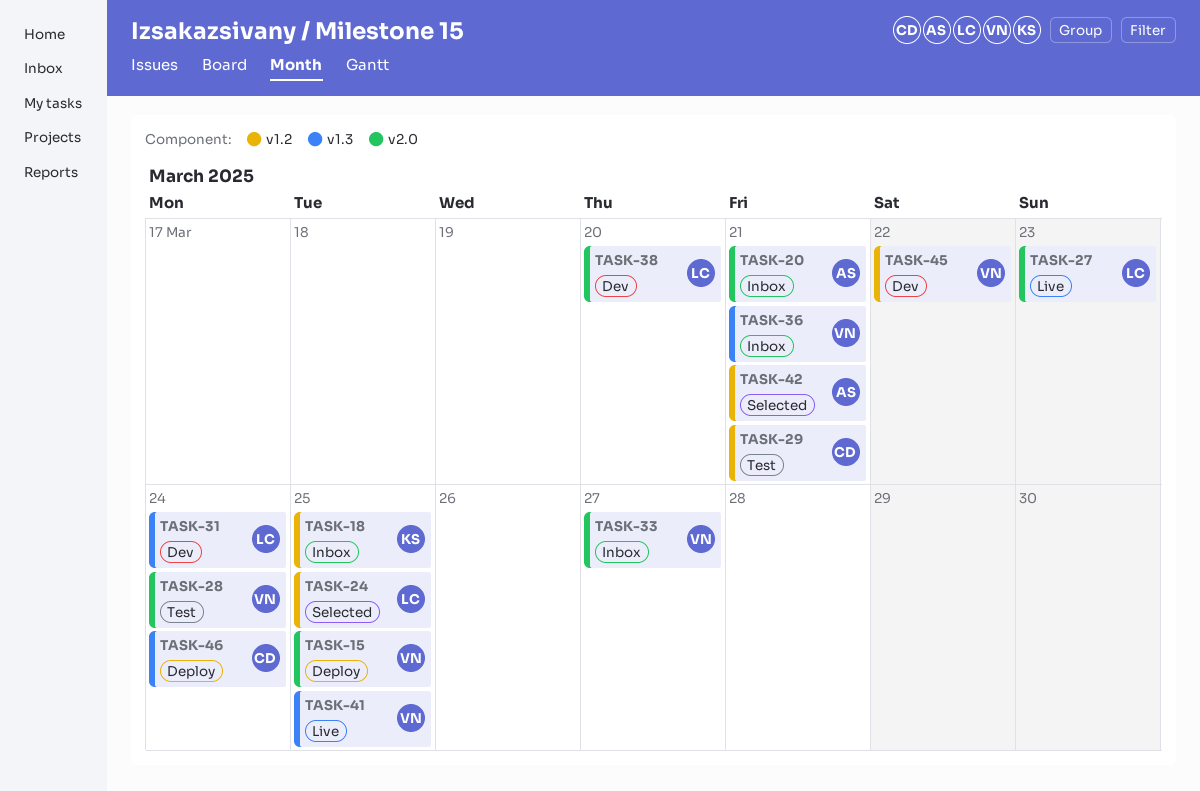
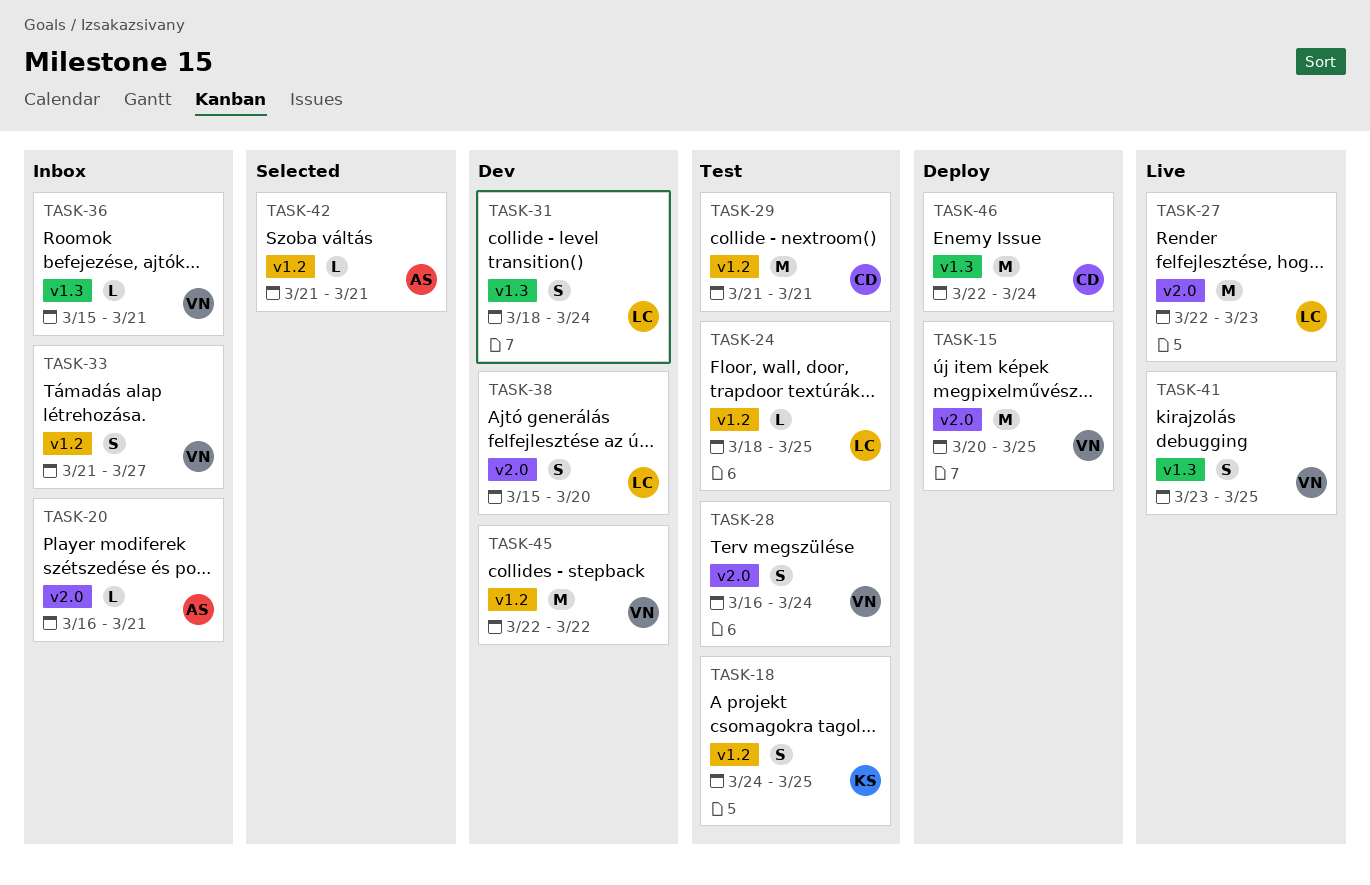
TASK-18, status: Inbox -> Test
TASK-24, status: Selected -> Test
TASK-33, label: v2.0 -> v1.2

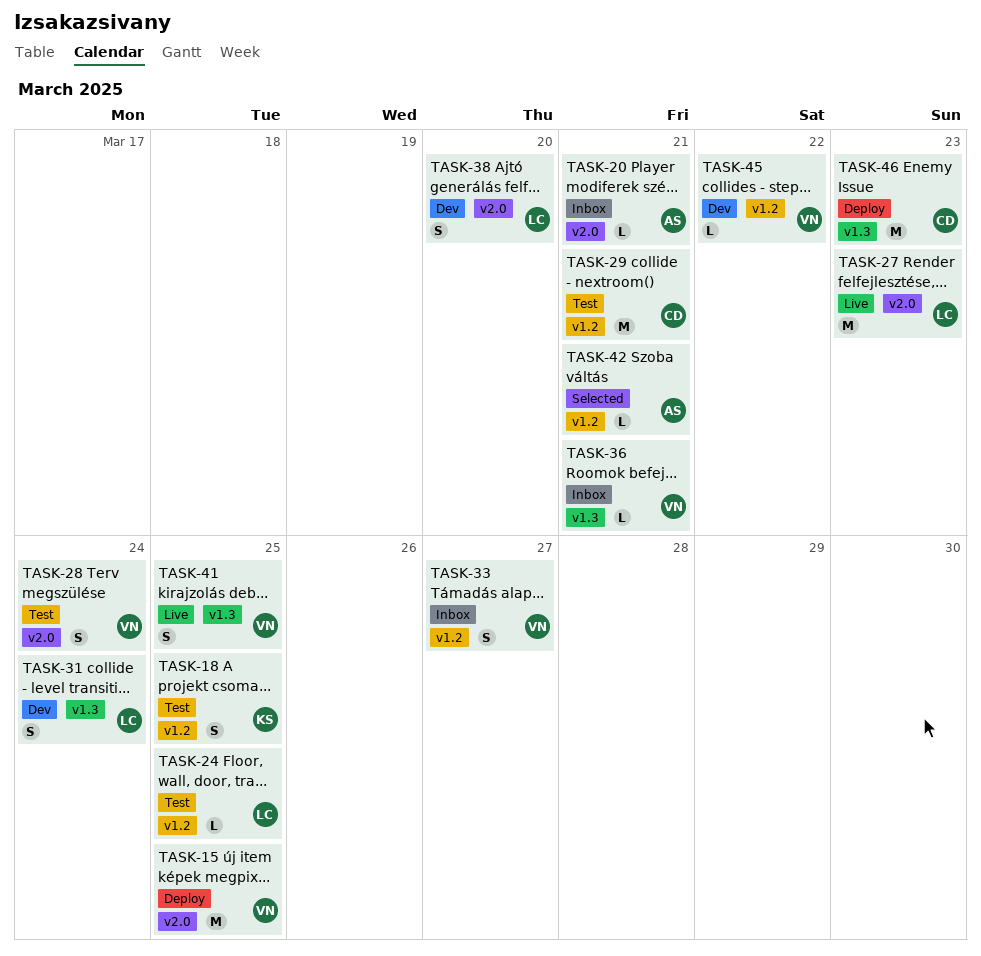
TASK-45, estimate: M -> L
TASK-46, due: Mar 24 -> Mar 23

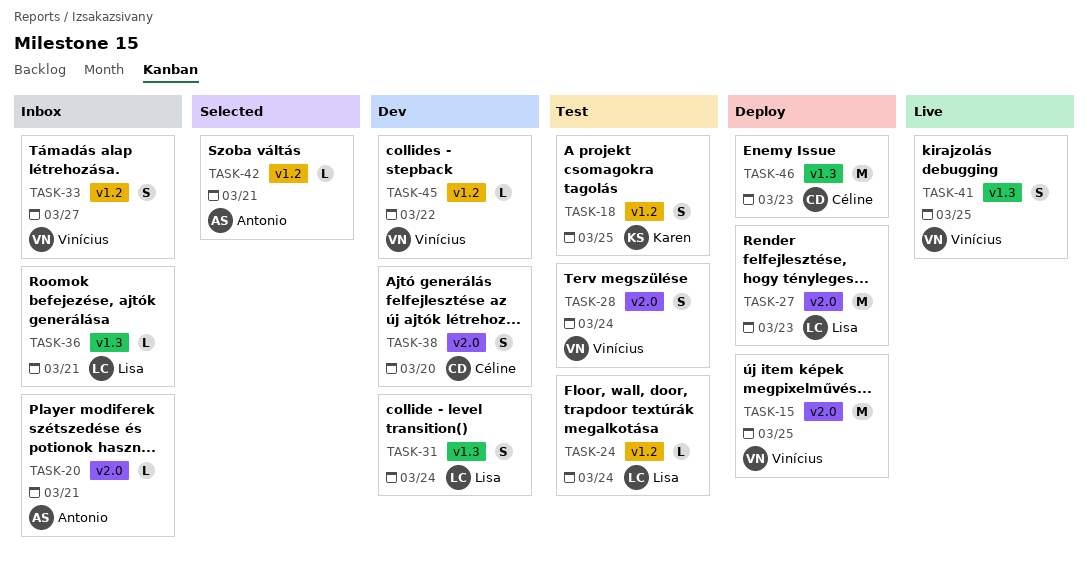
TASK-24, due: Mar 25 -> Mar 24
TASK-27, status: Live -> Deploy
TASK-29: present -> none
TASK-36, owner: Vinícius -> Lisa
TASK-38, owner: Lisa -> Céline

